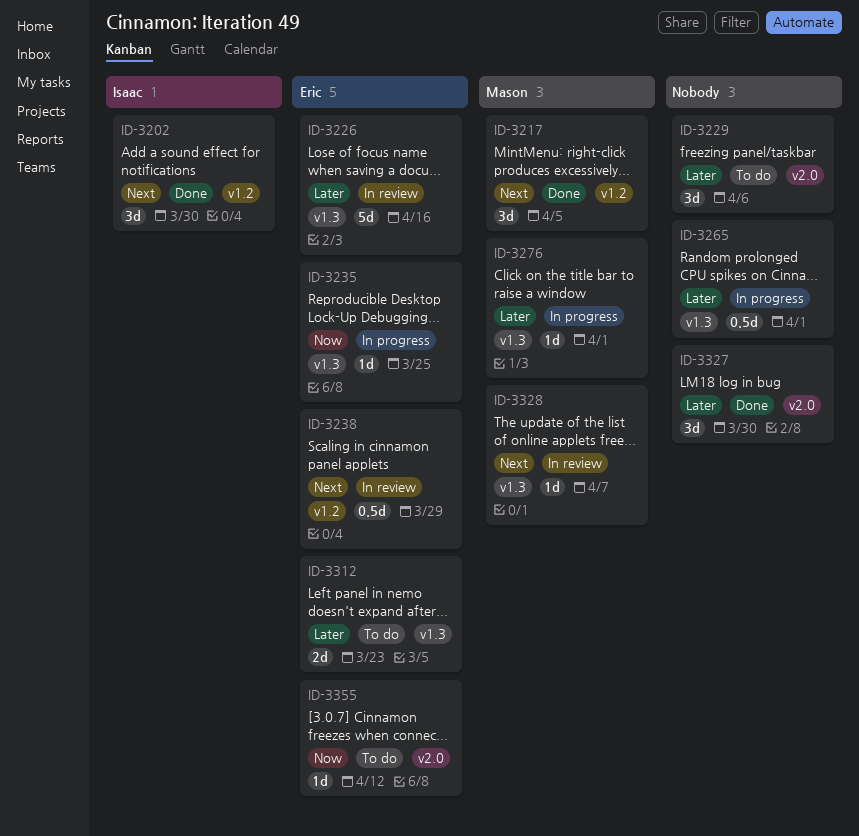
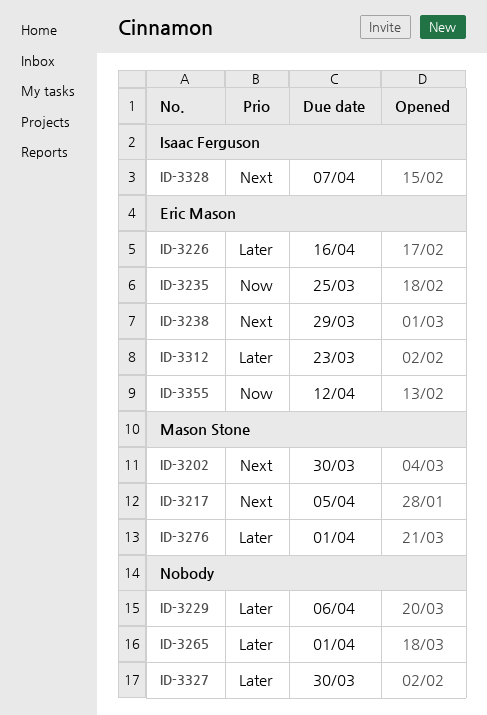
ID-3202, owner: Isaac Ferguson -> Mason Stone
ID-3328, owner: Mason Stone -> Isaac Ferguson

